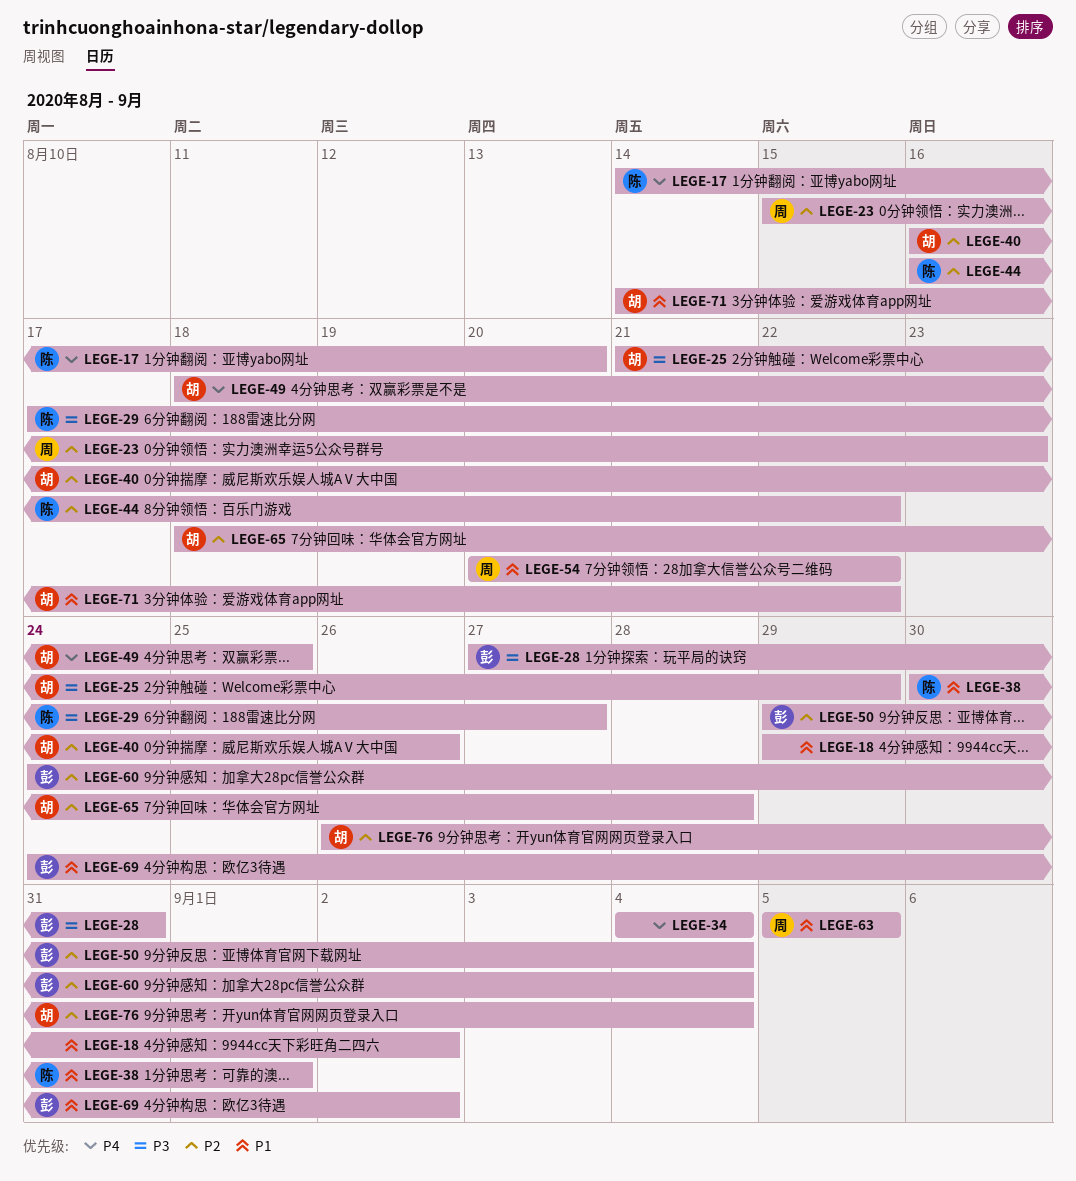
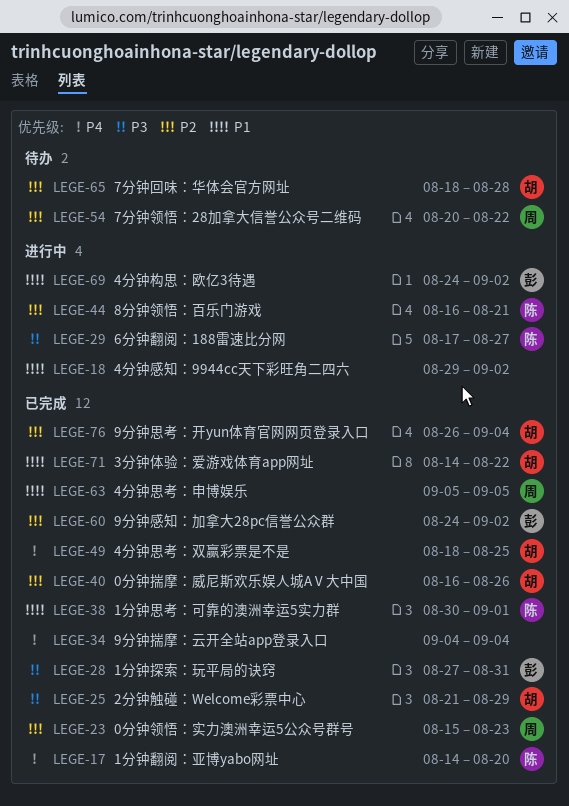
LEGE-44, due: Aug 22 -> Aug 21
LEGE-50: present -> none
LEGE-54, priority: P1 -> P2
LEGE-60, due: Sep 4 -> Sep 2

